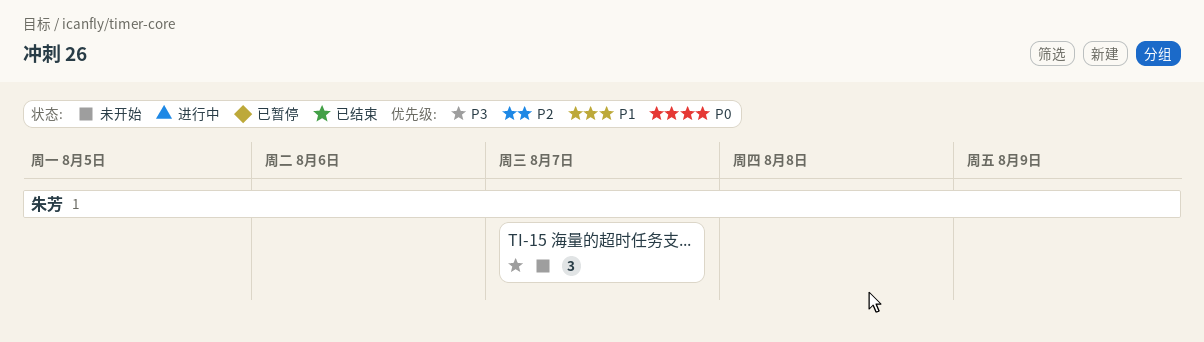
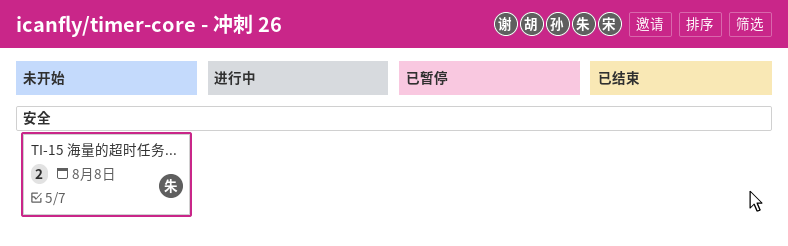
TI-15, estimate: 3 -> 2
TI-15, due: Aug 7 -> Aug 8

